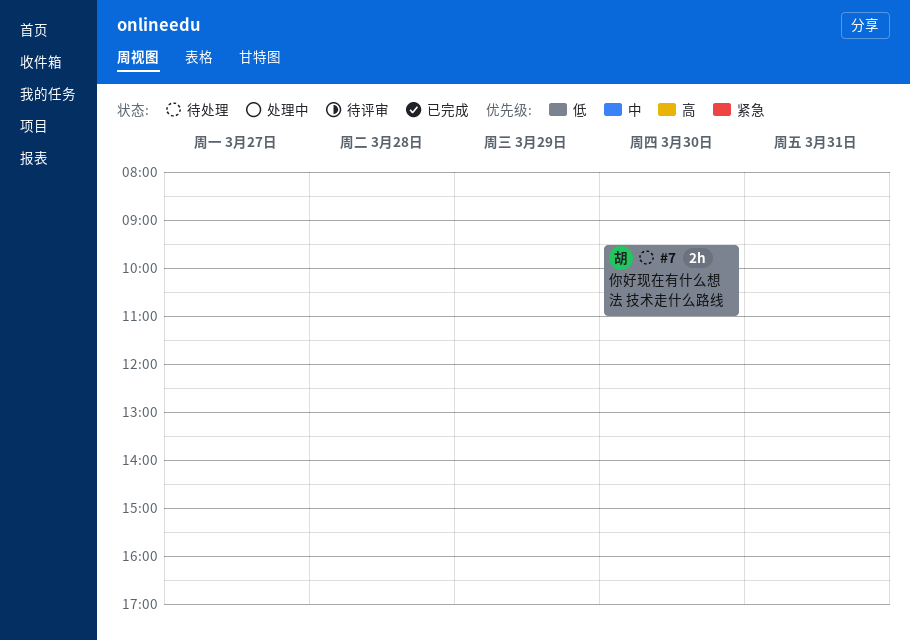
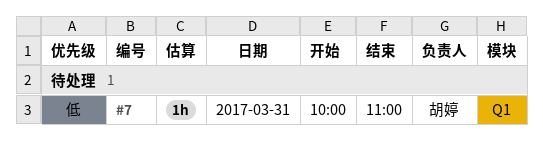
#7, estimate: 2h -> 1h
#7, day: Mar 30 -> Mar 31
#7, begins: 09:30 -> 10:00

